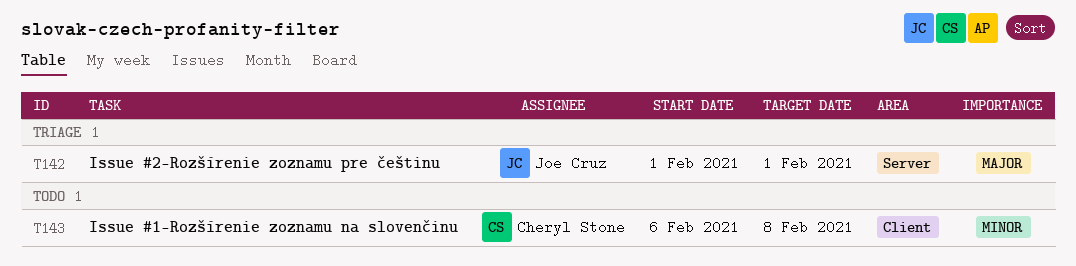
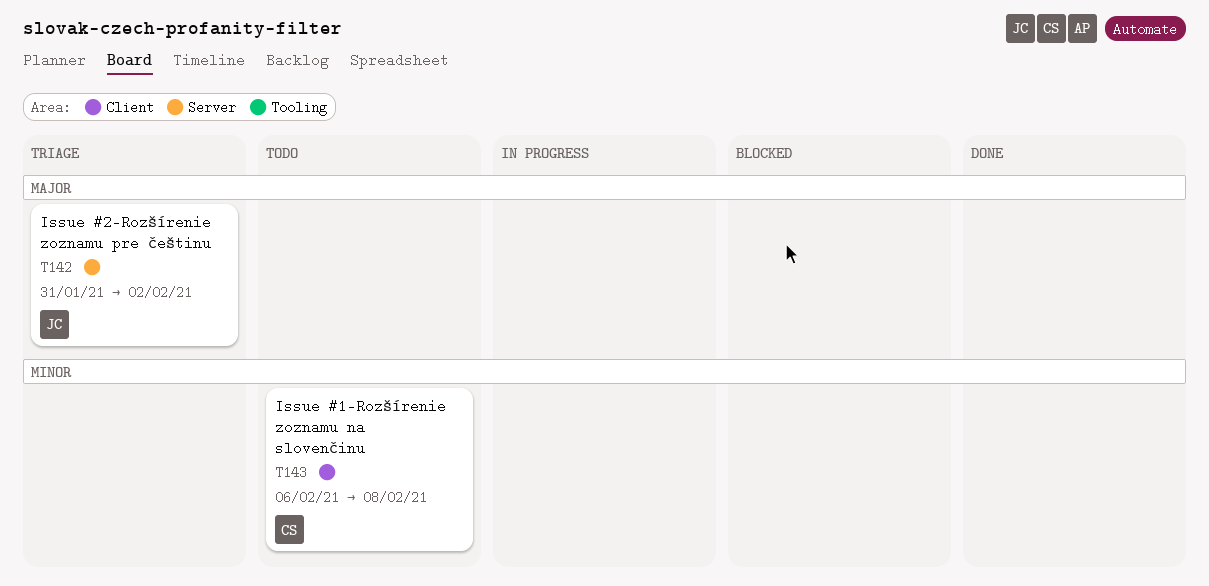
T142, start: Feb 1 -> Jan 31
T142, due: Feb 1 -> Feb 2

